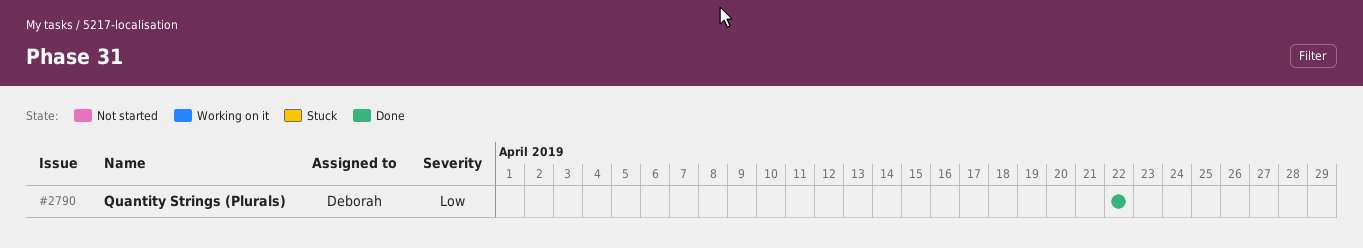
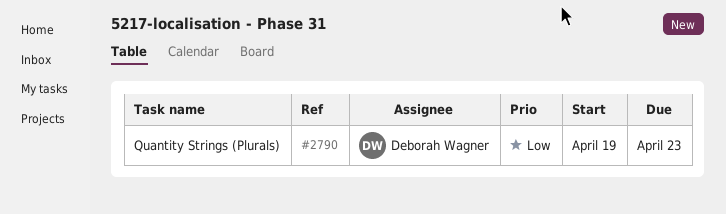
#2790, start: Apr 22 -> Apr 19
#2790, due: Apr 22 -> Apr 23

